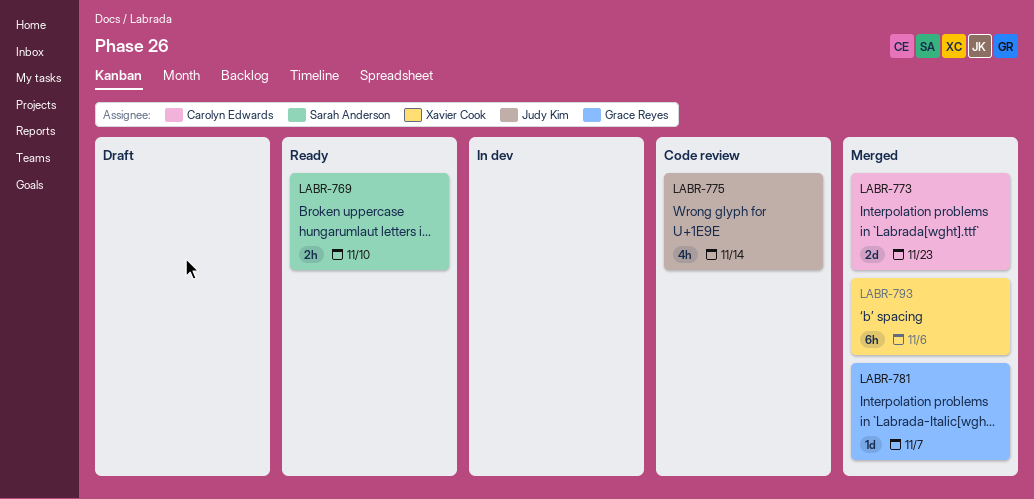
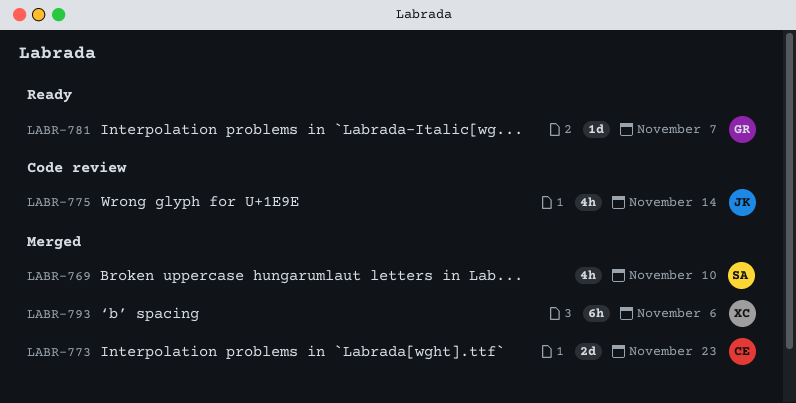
LABR-769, status: Ready -> Merged
LABR-769, estimate: 2h -> 4h
LABR-781, status: Merged -> Ready

